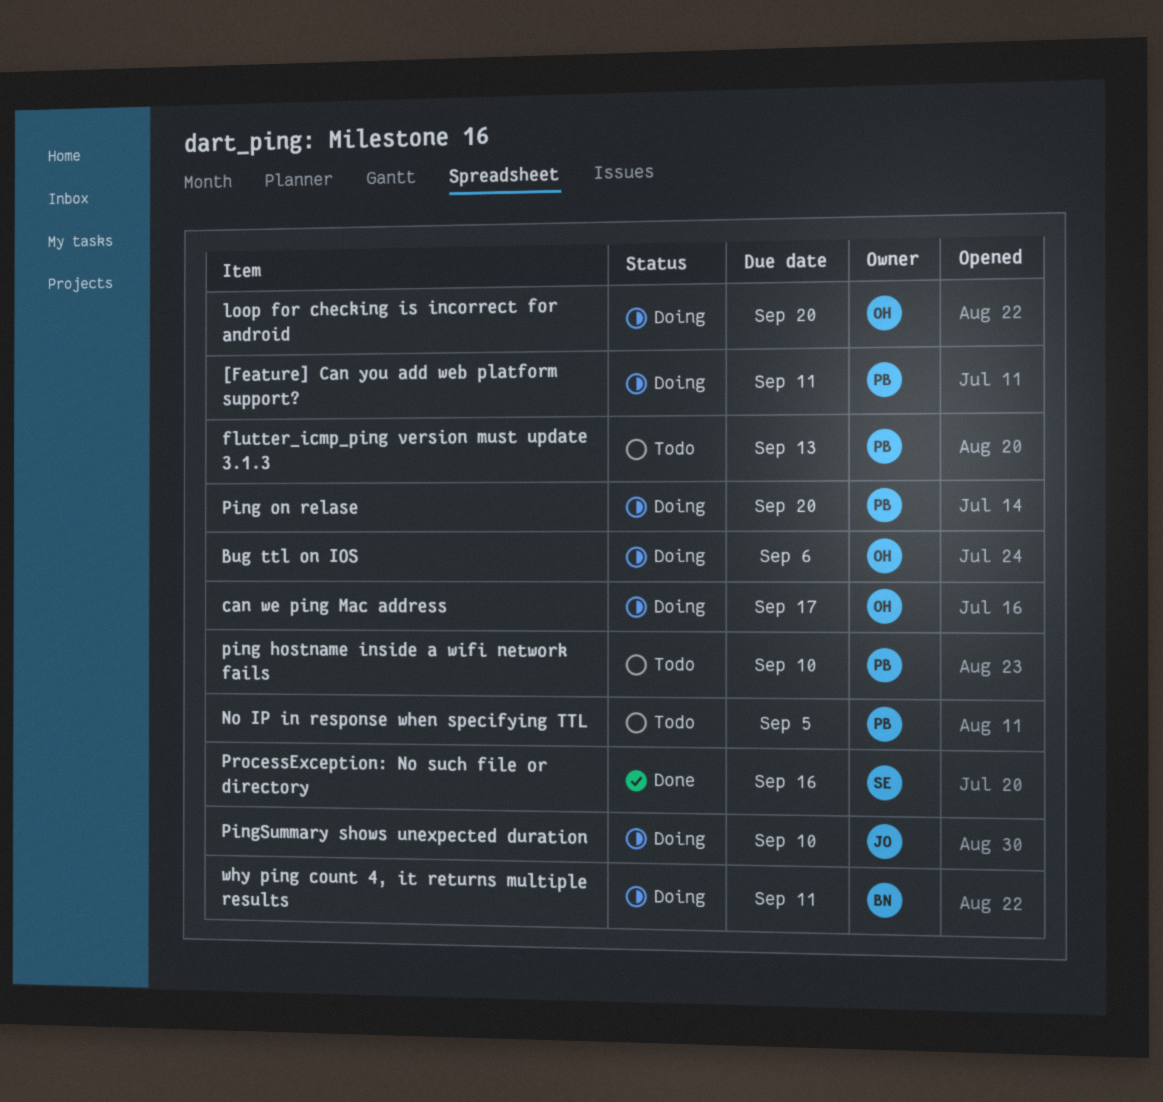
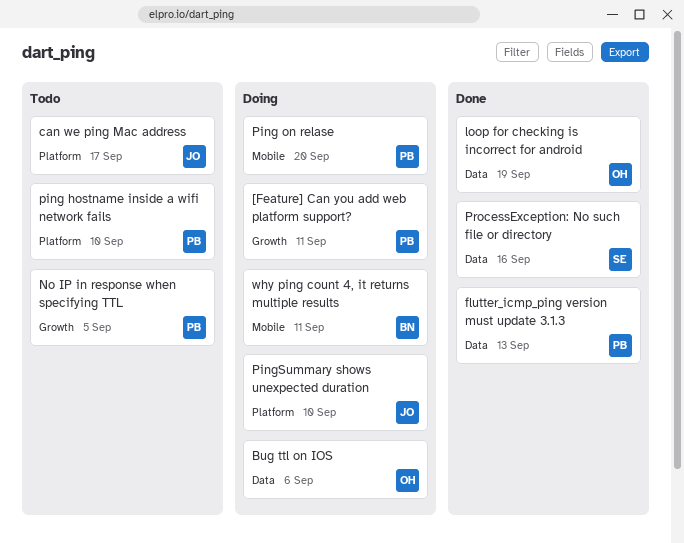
can we ping Mac address, status: Doing -> Todo
can we ping Mac address, owner: OH -> JO
flutter_icmp_ping version must update 3.1.3, status: Todo -> Done
loop for checking is incorrect for android, status: Doing -> Done
loop for checking is incorrect for android, due: Sep 20 -> Sep 19

